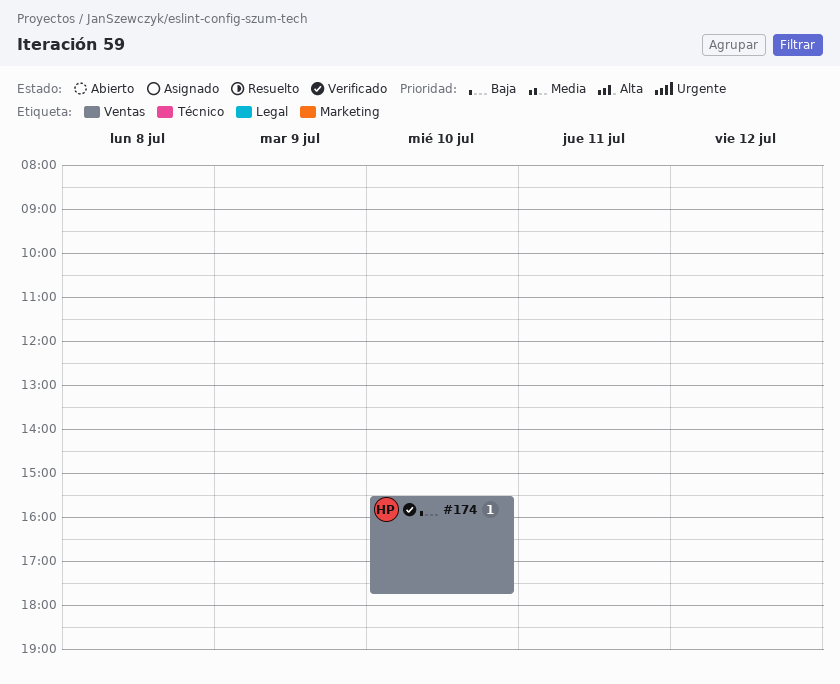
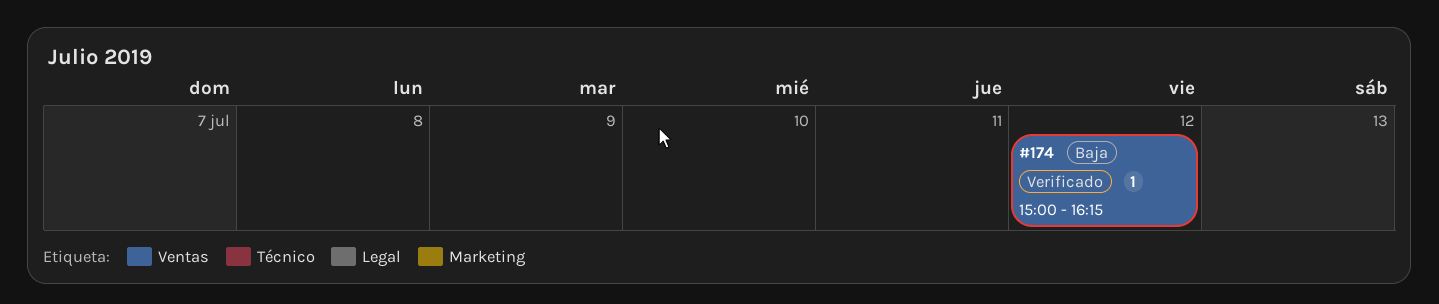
#174, day: Jul 10 -> Jul 12
#174, begins: 15:30 -> 15:00
#174, ends: 17:45 -> 16:15

